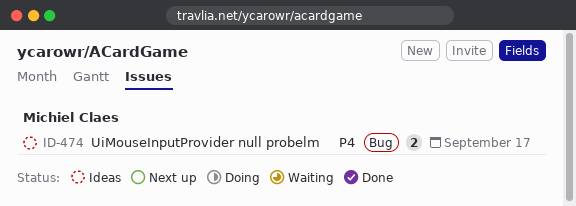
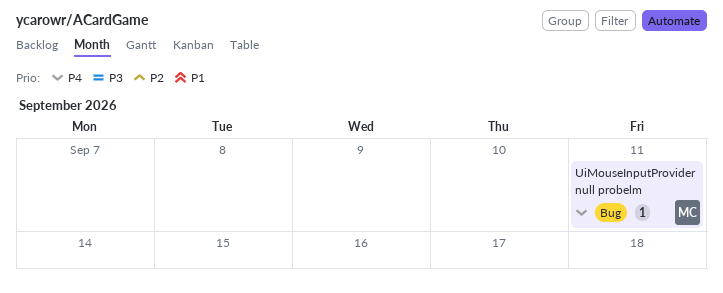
UiMouseInputProvider null probelm, estimate: 2 -> 1
UiMouseInputProvider null probelm, due: Sep 17 -> Sep 11

